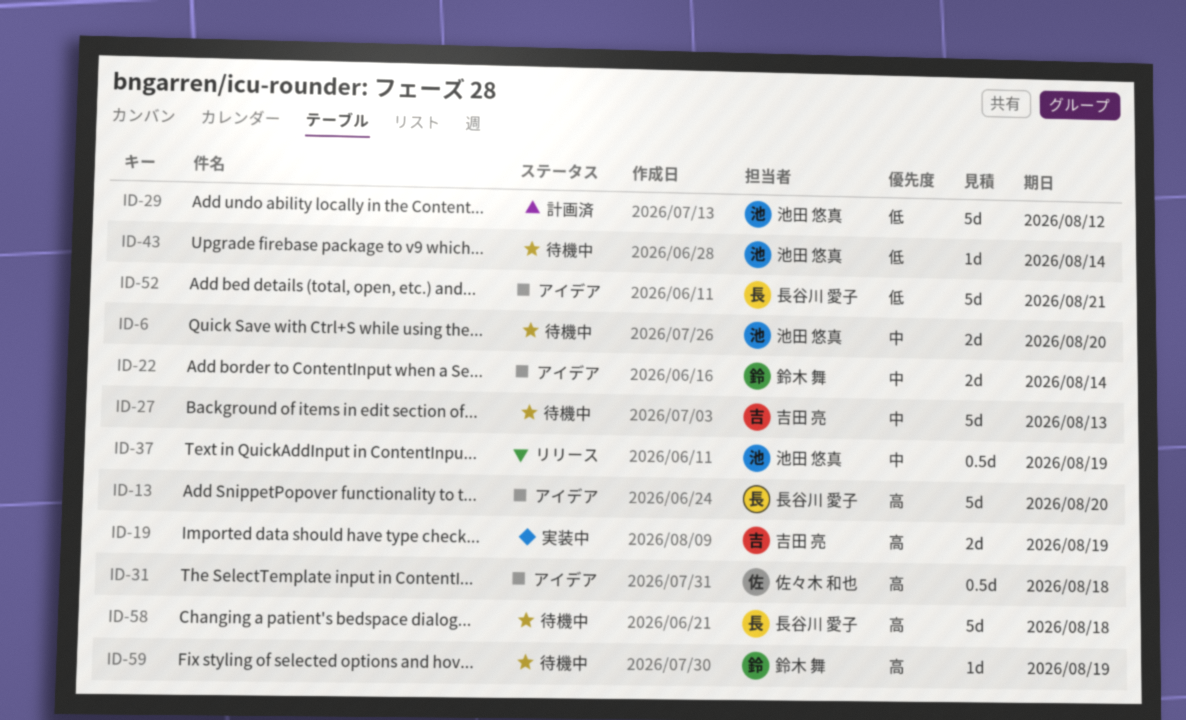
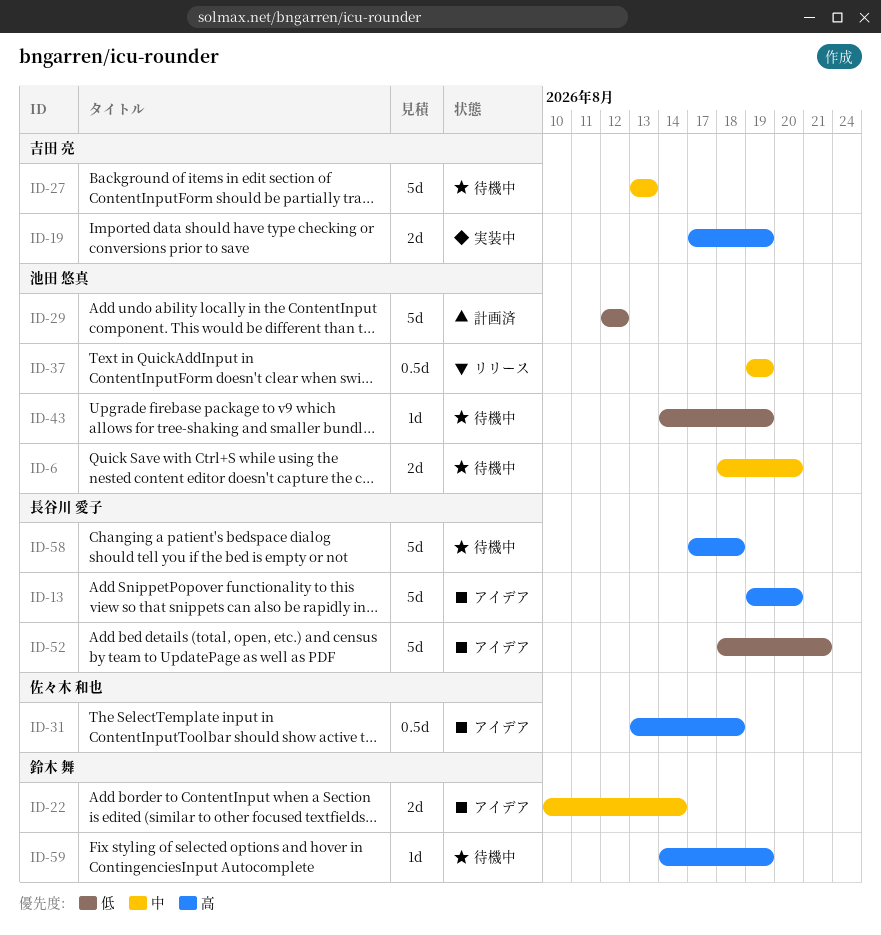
ID-43, due: Aug 14 -> Aug 19

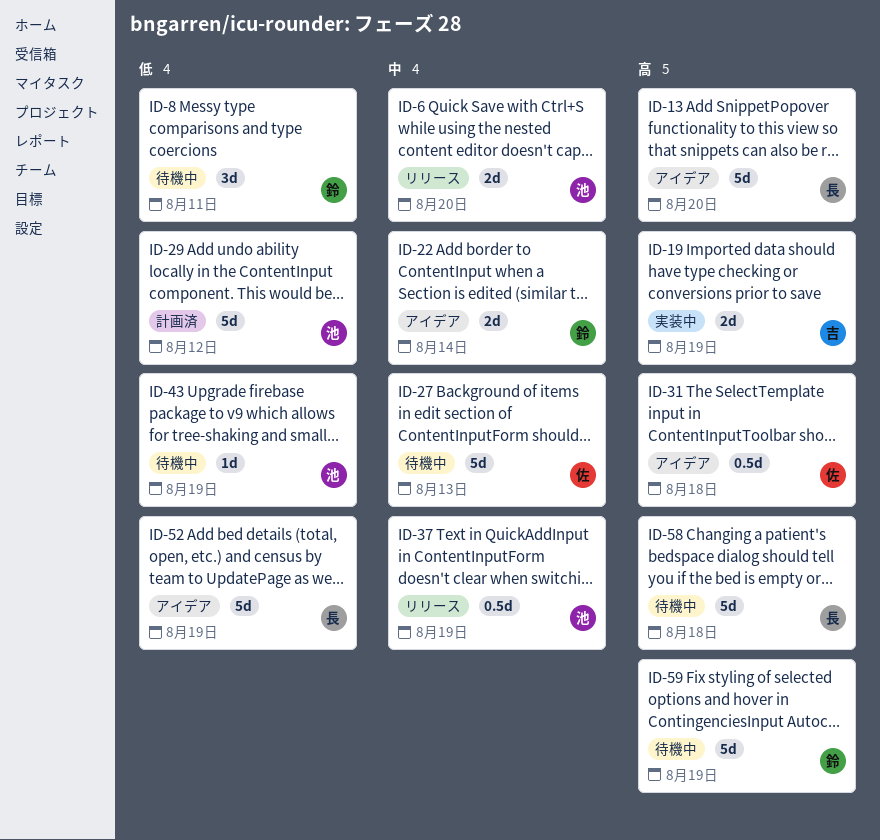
ID-6, status: 待機中 -> リリース
ID-8: none -> present
ID-27, owner: 吉田 亮 -> 佐々木 和也
ID-52, due: Aug 21 -> Aug 19
ID-59, estimate: 1d -> 5d

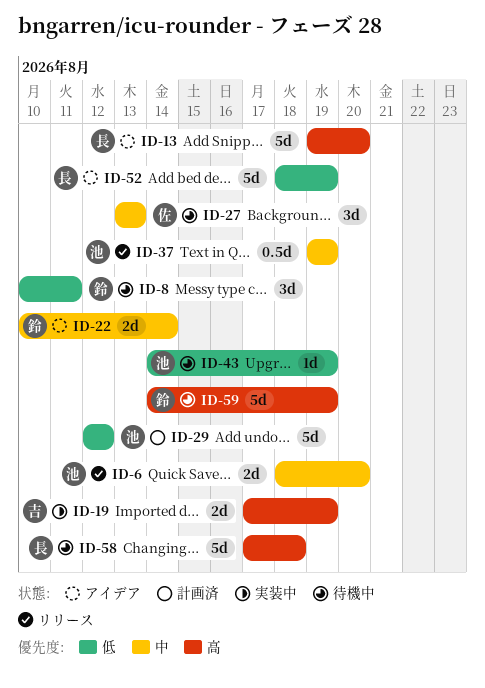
ID-27, estimate: 5d -> 3d
ID-31: present -> none

